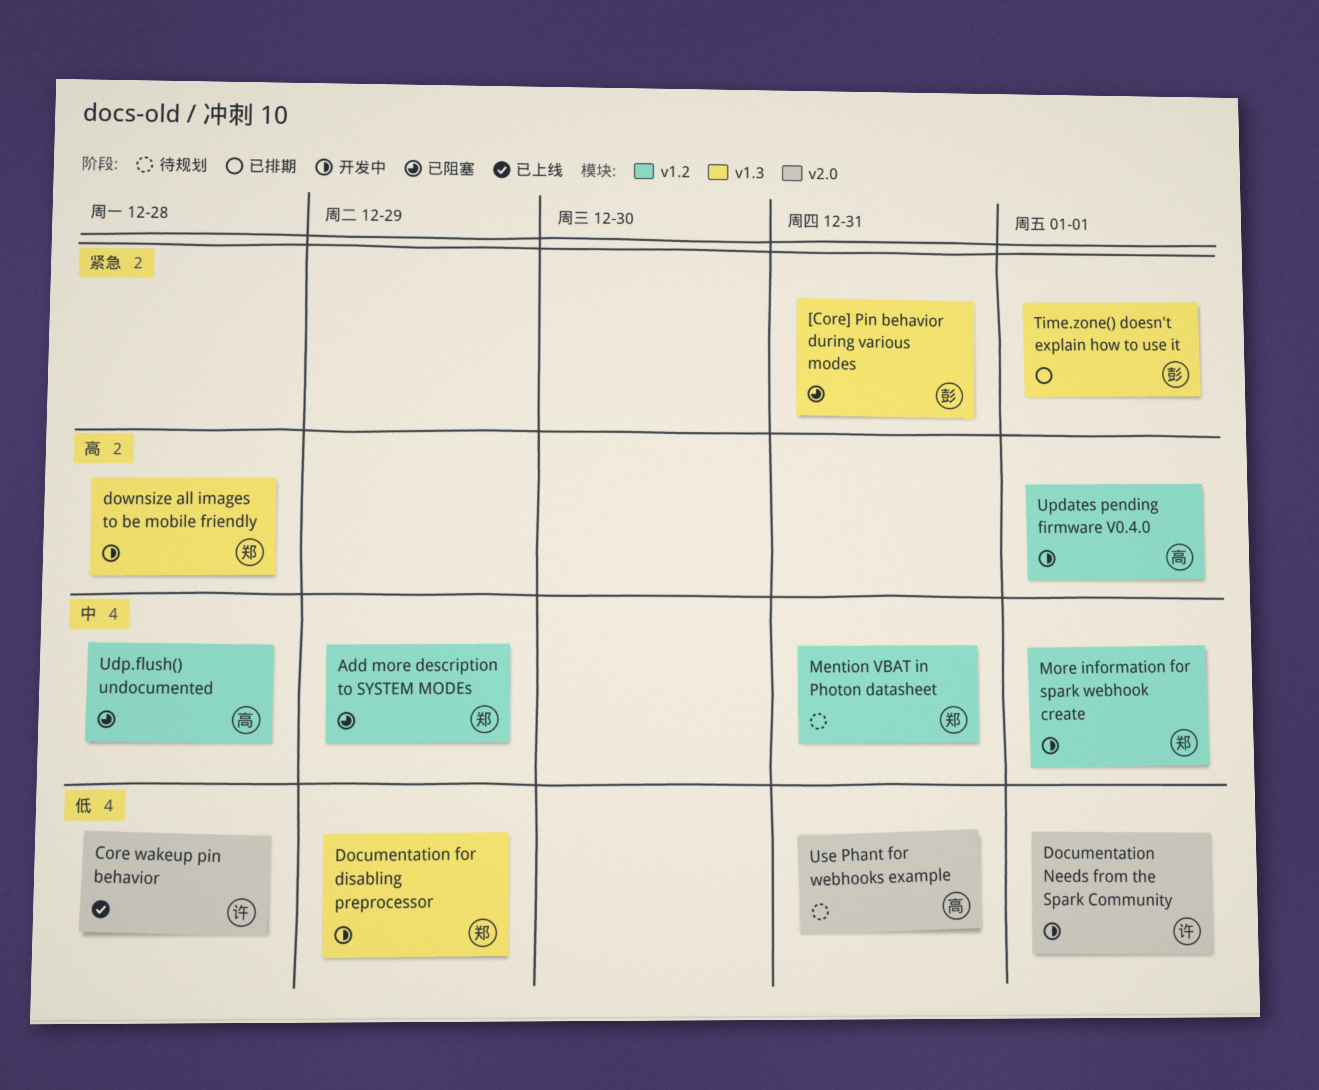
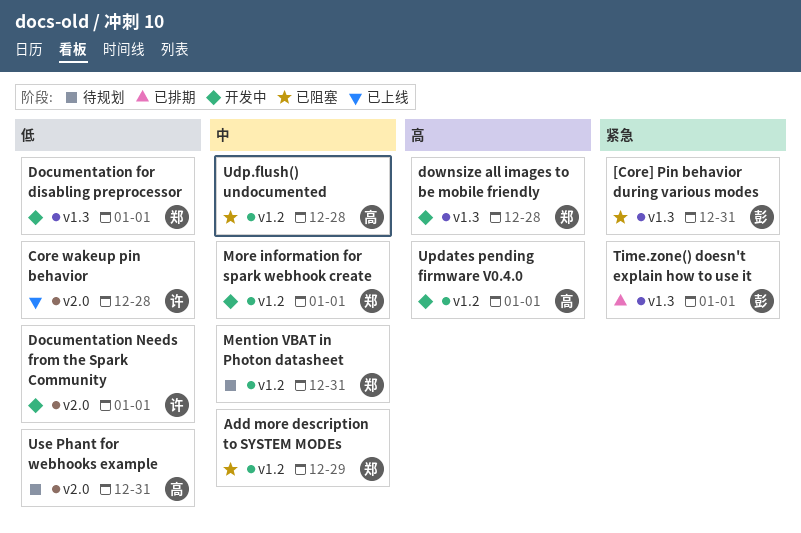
Documentation for disabling preprocessor, due: Dec 29 -> Jan 1

